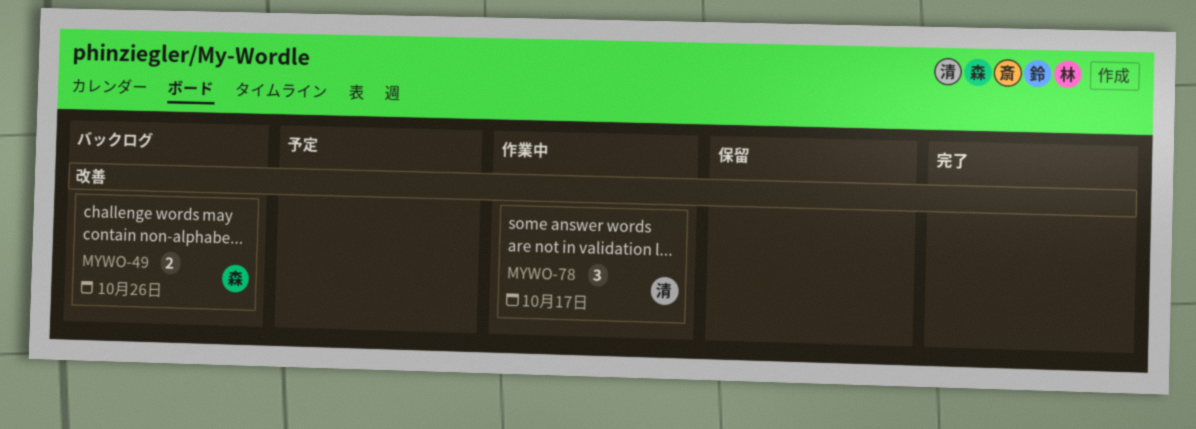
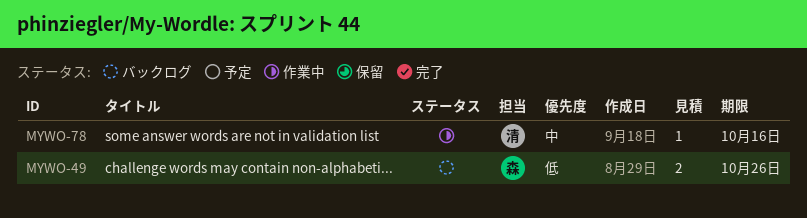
MYWO-78, estimate: 3 -> 1
MYWO-78, due: Oct 17 -> Oct 16

